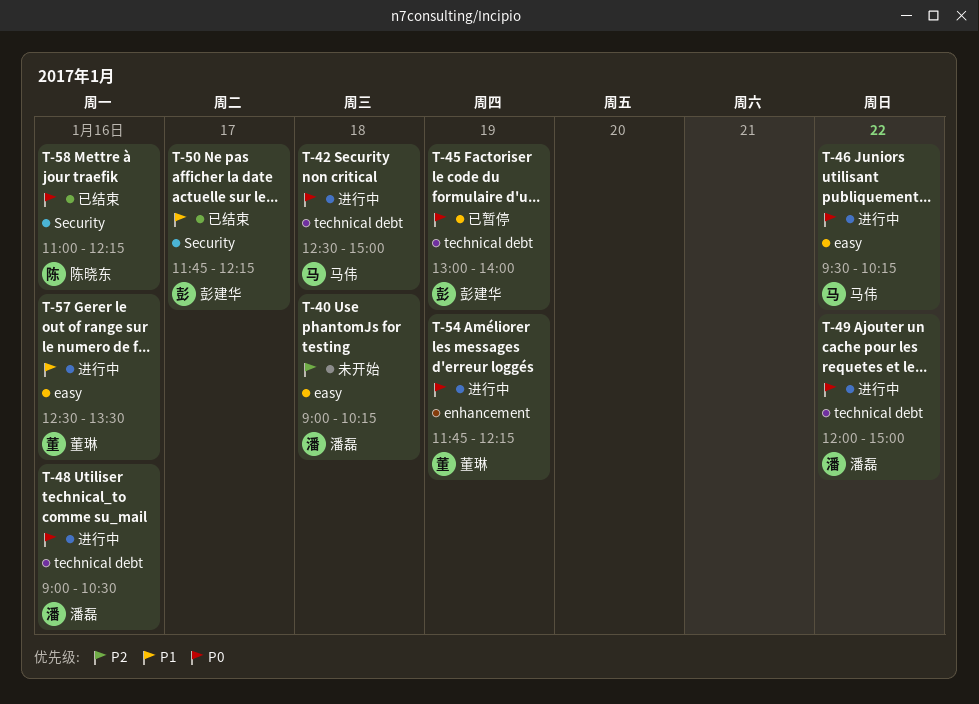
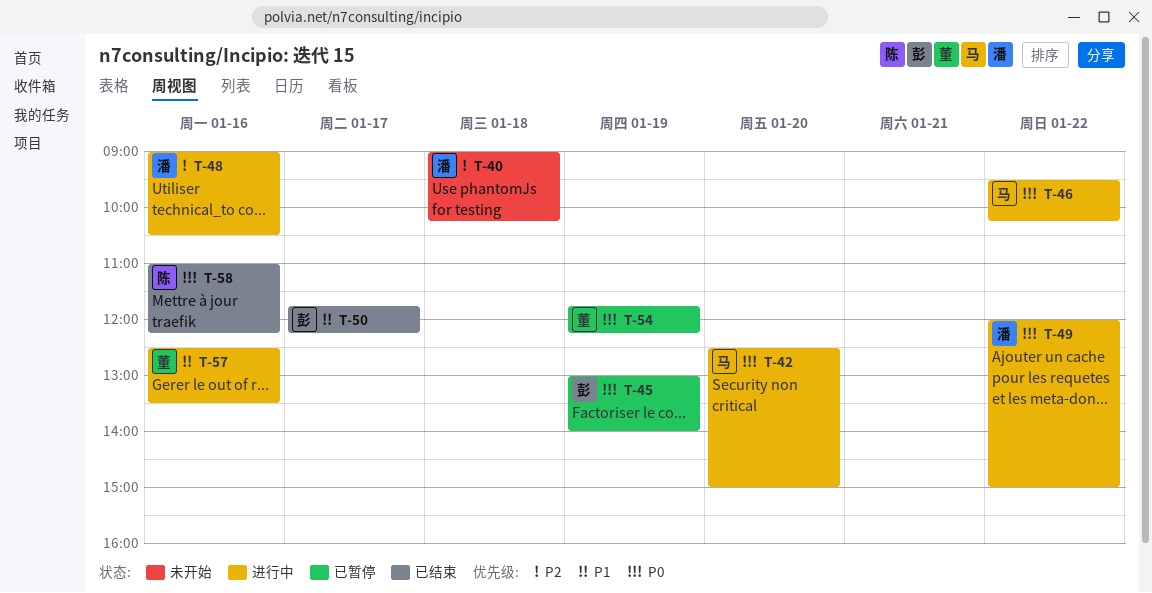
T-42, day: Jan 18 -> Jan 20
T-48, priority: P0 -> P2
T-54, status: 进行中 -> 已暂停

